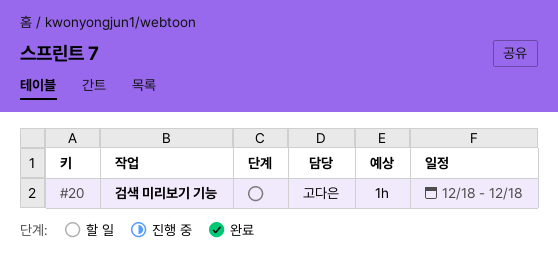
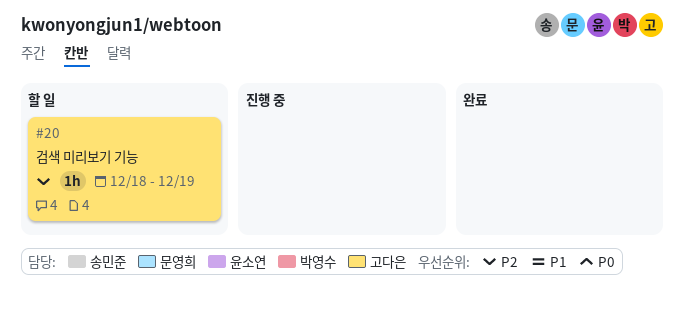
#20, due: Dec 18 -> Dec 19

